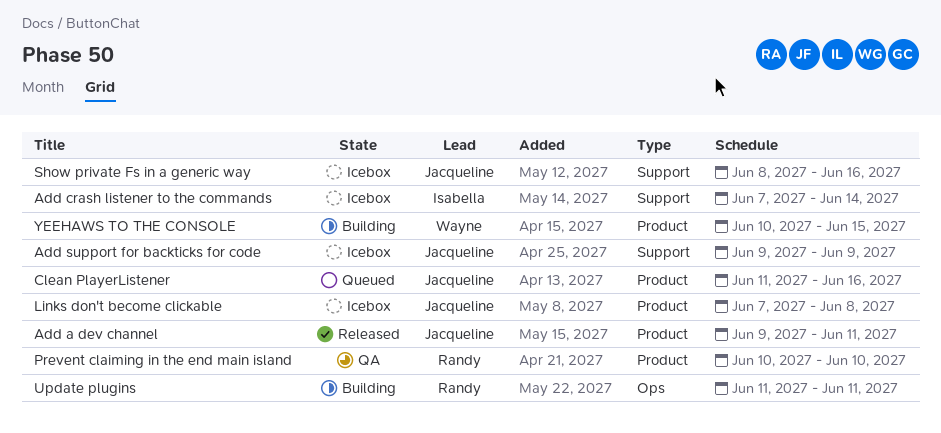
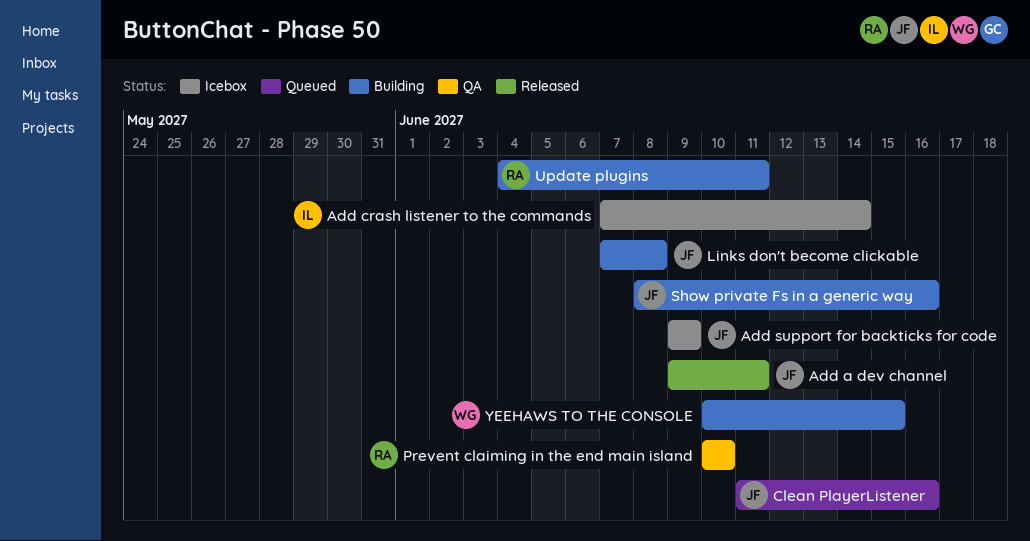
Links don't become clickable, status: Icebox -> Building
Show private Fs in a generic way, status: Icebox -> Building
Update plugins, start: Jun 11 -> Jun 4

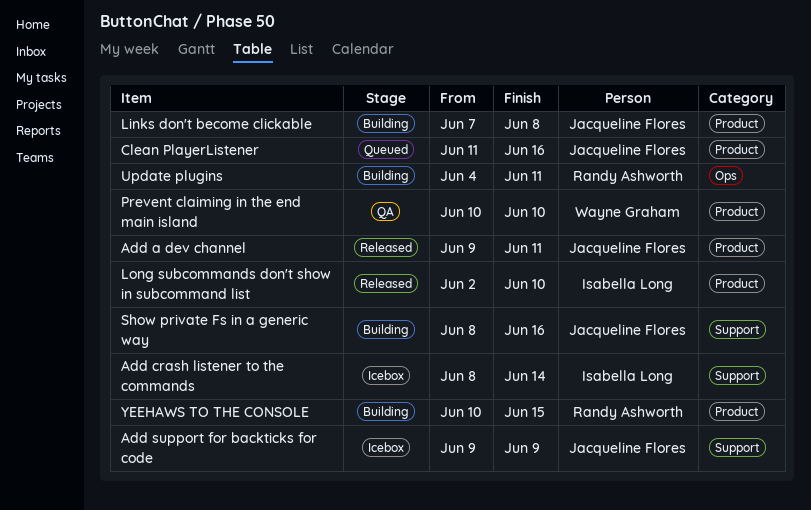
Add crash listener to the commands, start: Jun 7 -> Jun 8
Long subcommands don't show in subcommand list: none -> present
Prevent claiming in the end main island, owner: Randy Ashworth -> Wayne Graham
YEEHAWS TO THE CONSOLE, owner: Wayne Graham -> Randy Ashworth

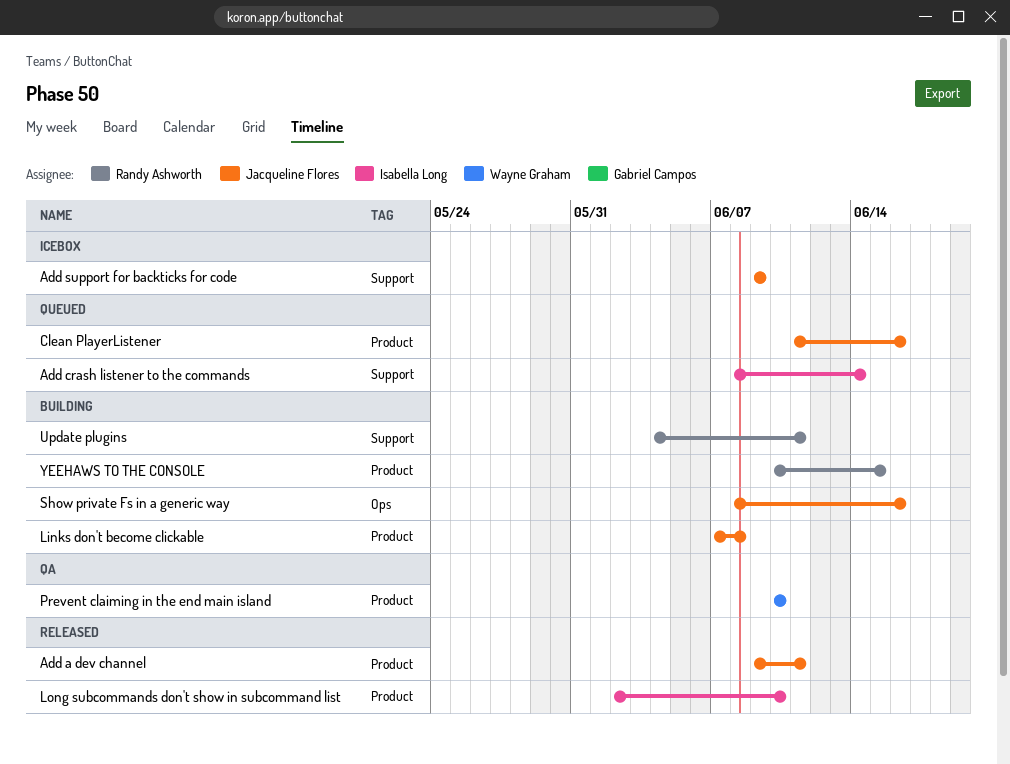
Add crash listener to the commands, status: Icebox -> Queued
Show private Fs in a generic way, label: Support -> Ops
Update plugins, label: Ops -> Support

